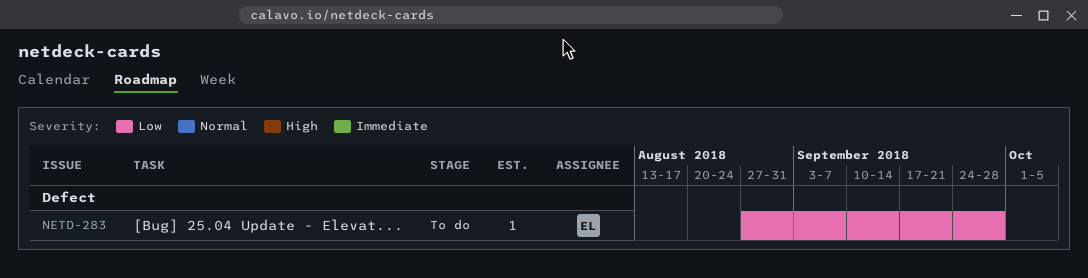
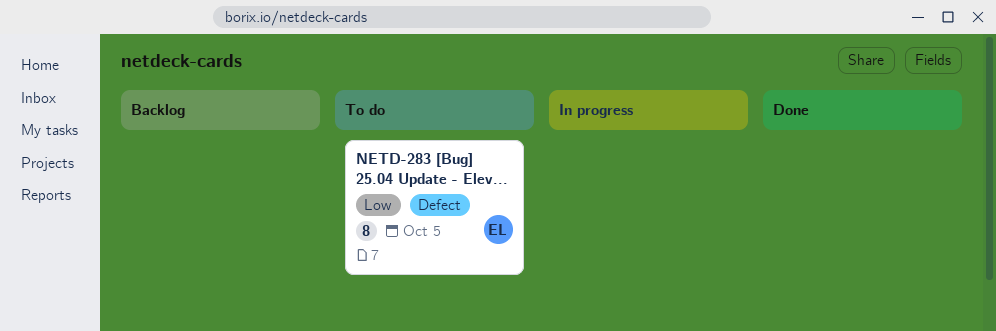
NETD-283, estimate: 1 -> 8
NETD-283, due: Sep 28 -> Oct 5

